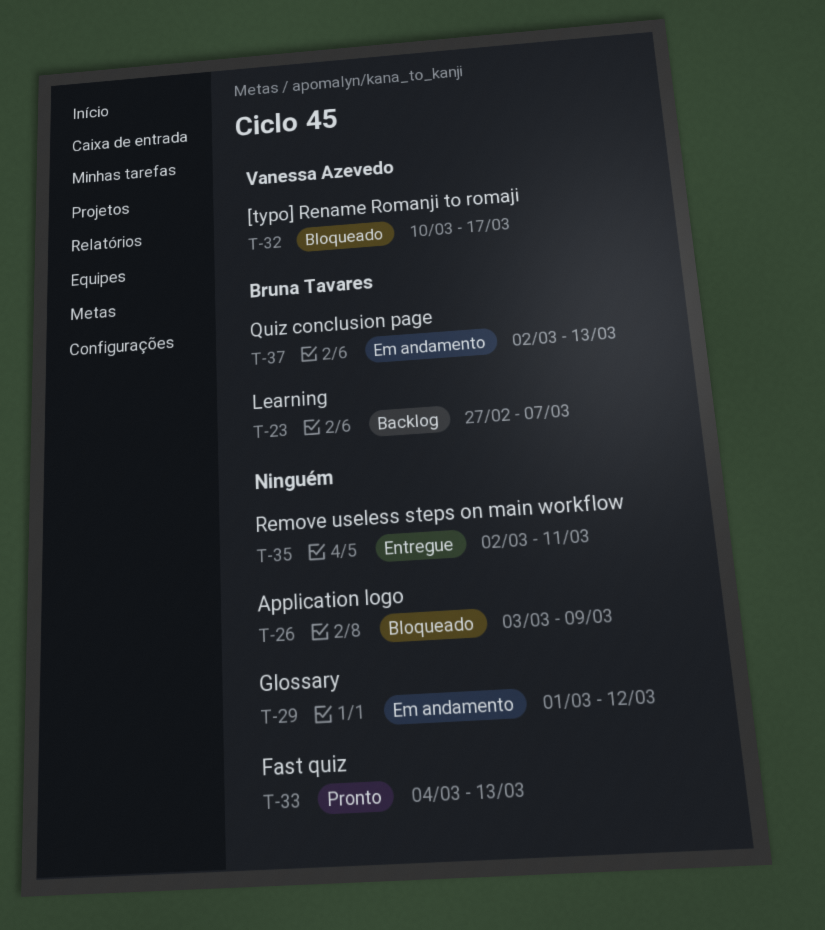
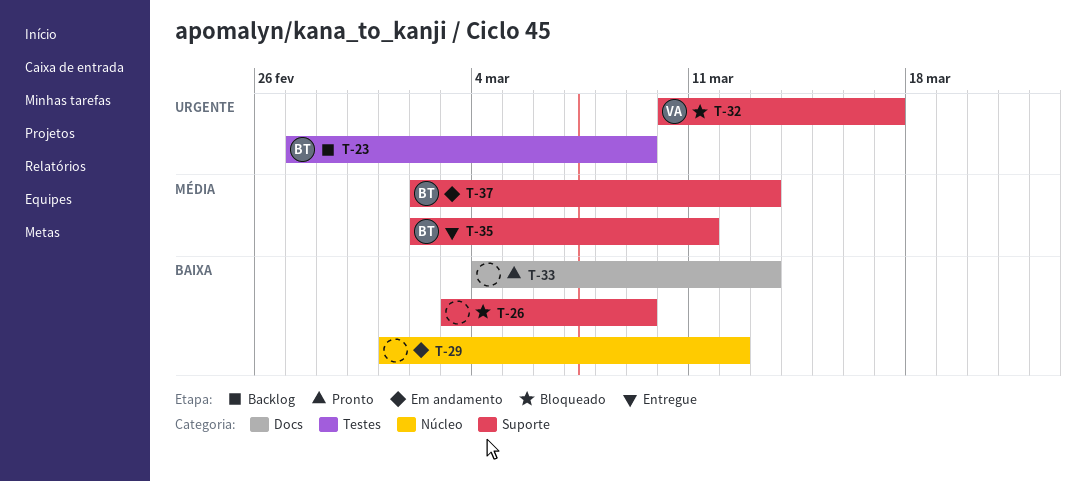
T-23, due: Mar 7 -> Mar 9
T-35, owner: none -> Bruna Tavares

